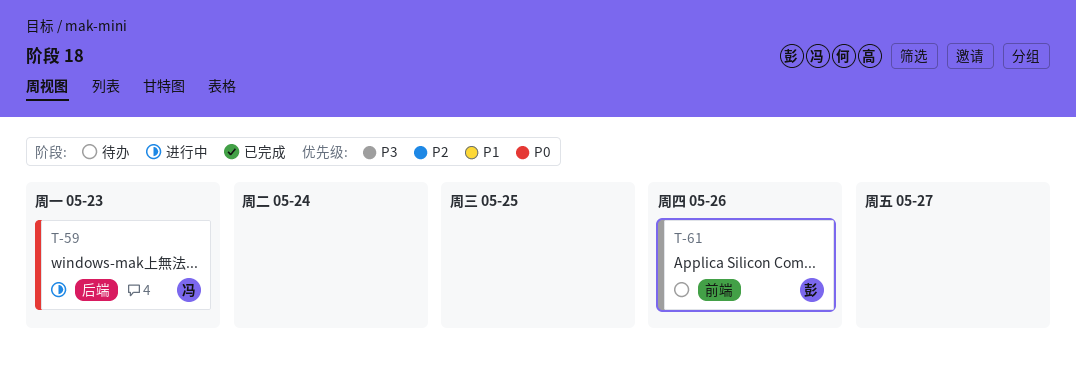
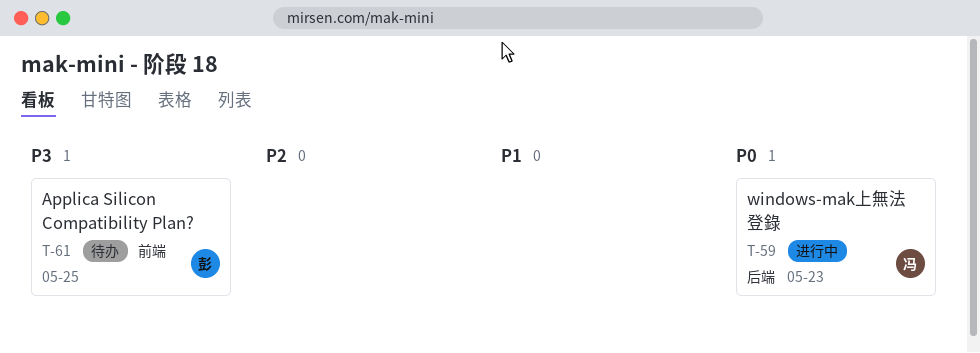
T-61, due: May 26 -> May 25

